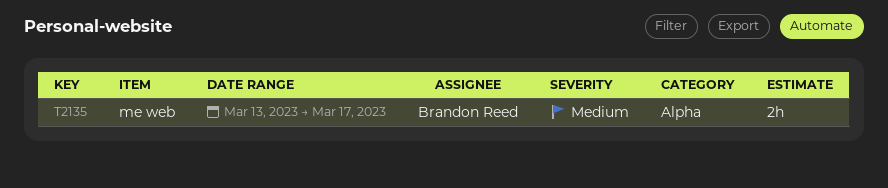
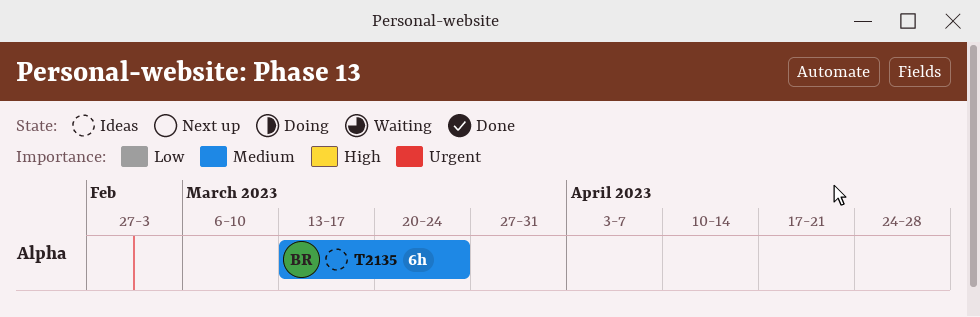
T2135, estimate: 2h -> 6h
T2135, due: Mar 17 -> Mar 24

